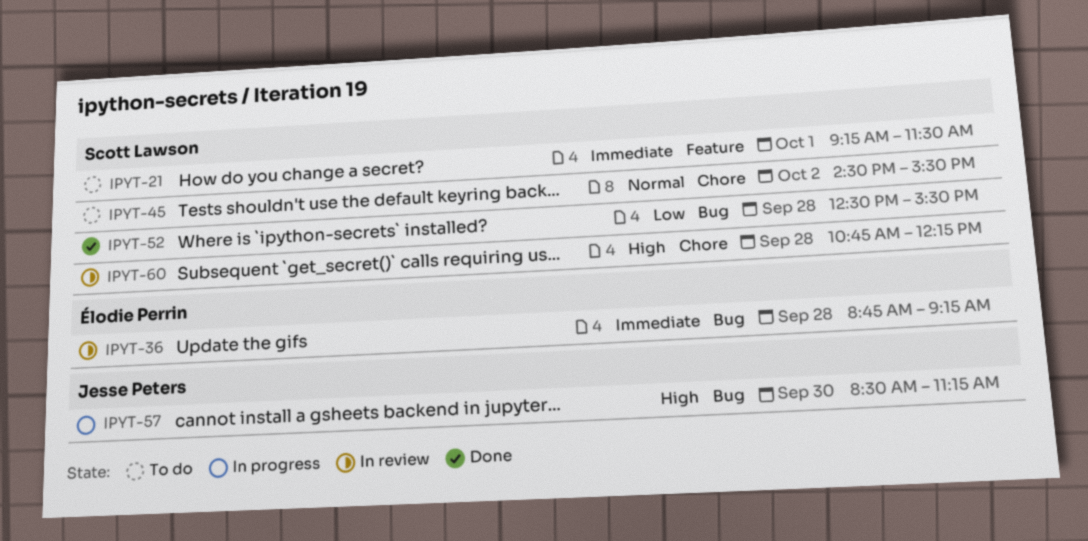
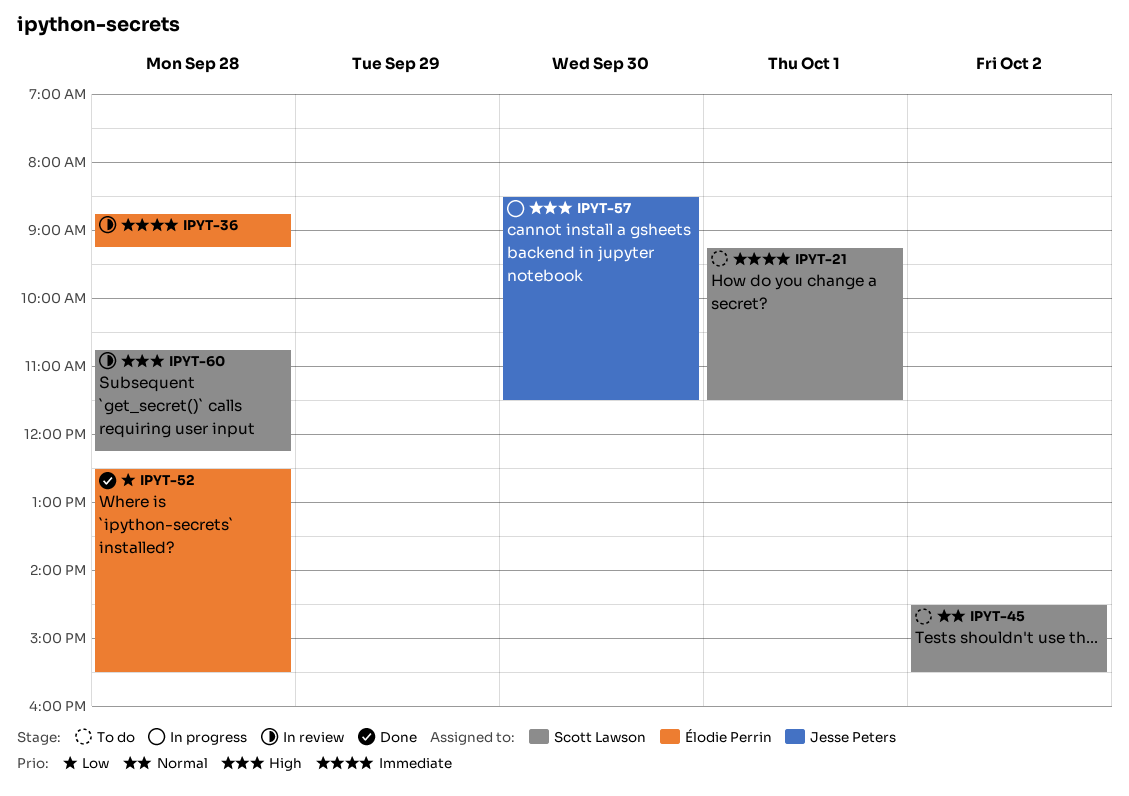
IPYT-52, owner: Scott Lawson -> Élodie Perrin
IPYT-57, ends: 11:15 -> 11:30

